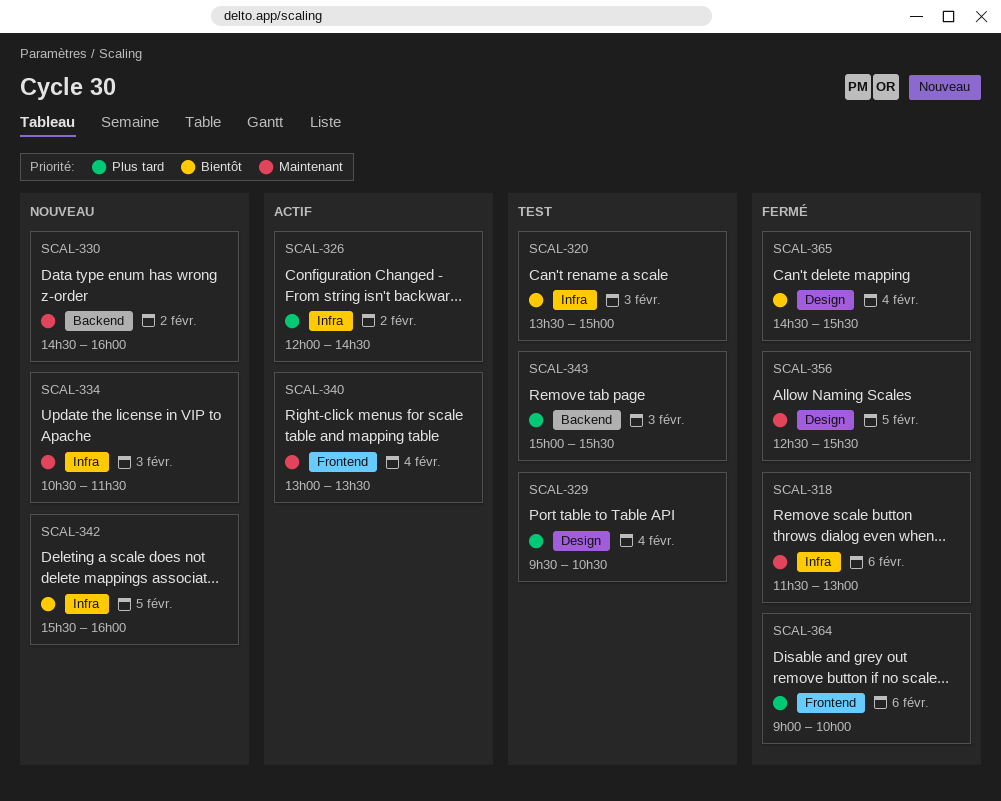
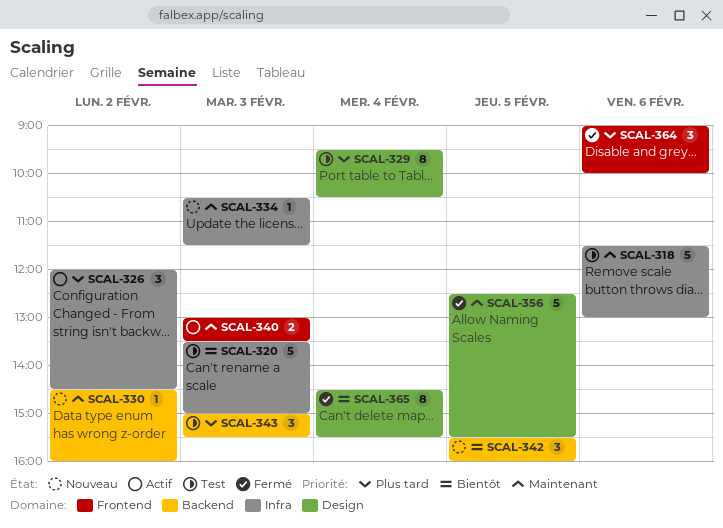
SCAL-318, status: Fermé -> Test
SCAL-340, day: Feb 4 -> Feb 3
SCAL-342, label: Infra -> Backend

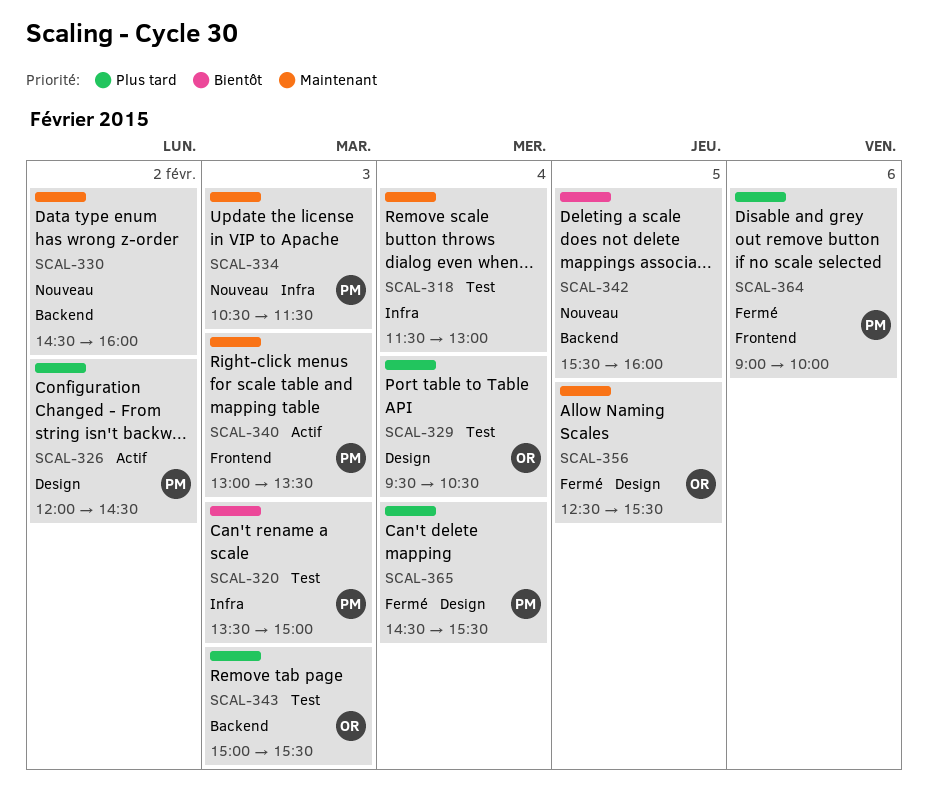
SCAL-318, day: Feb 6 -> Feb 4
SCAL-326, label: Infra -> Design
SCAL-365, priority: Bientôt -> Plus tard

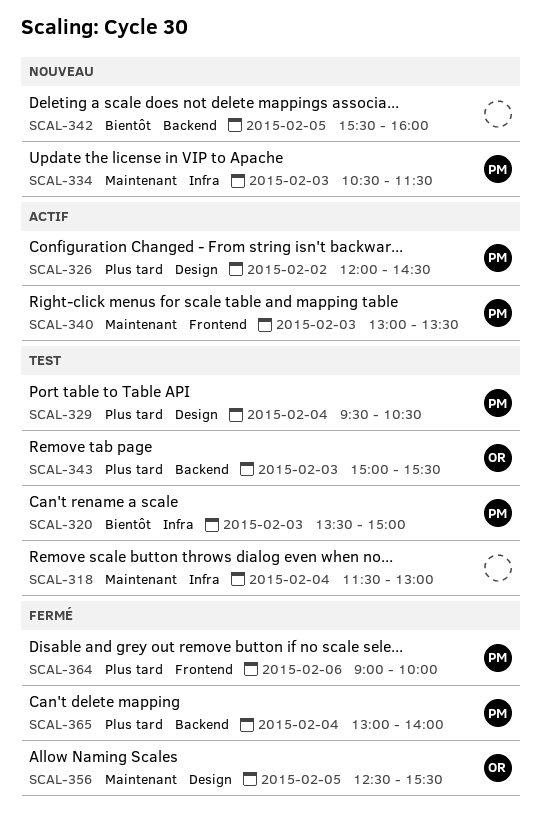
SCAL-329, owner: OR -> PM
SCAL-330: present -> none
SCAL-365, label: Design -> Backend
SCAL-365, begins: 14:30 -> 13:00
SCAL-365, ends: 15:30 -> 14:00

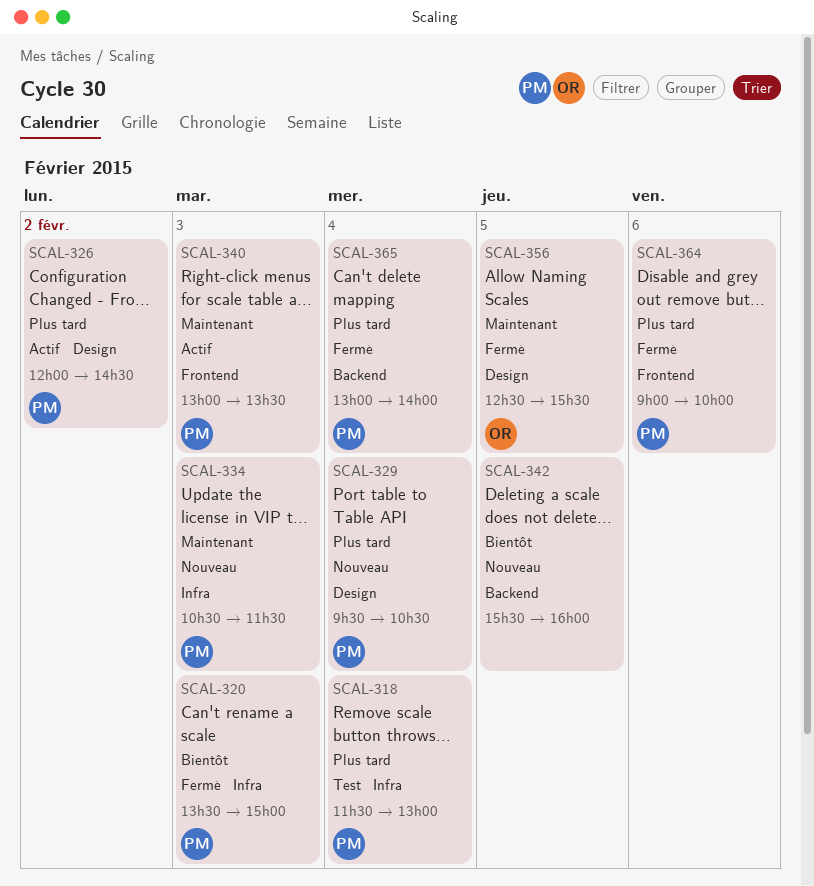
SCAL-318, owner: none -> PM
SCAL-318, priority: Maintenant -> Plus tard
SCAL-320, status: Test -> Fermé
SCAL-329, status: Test -> Nouveau
SCAL-343: present -> none

